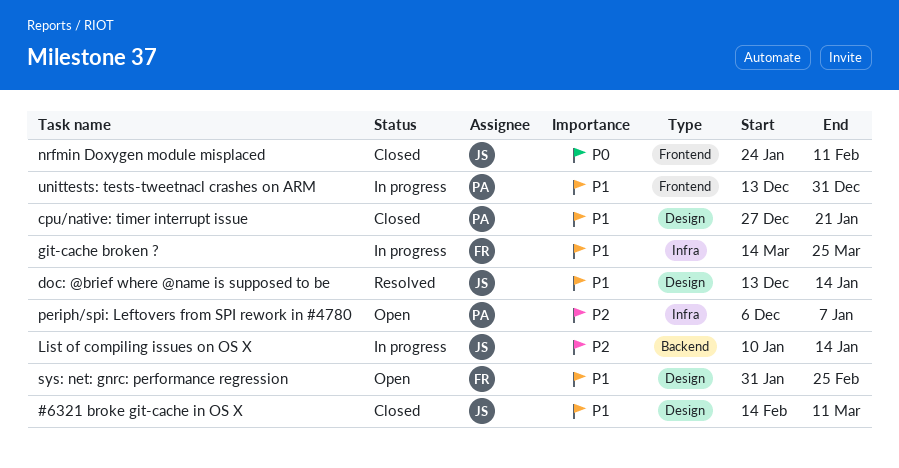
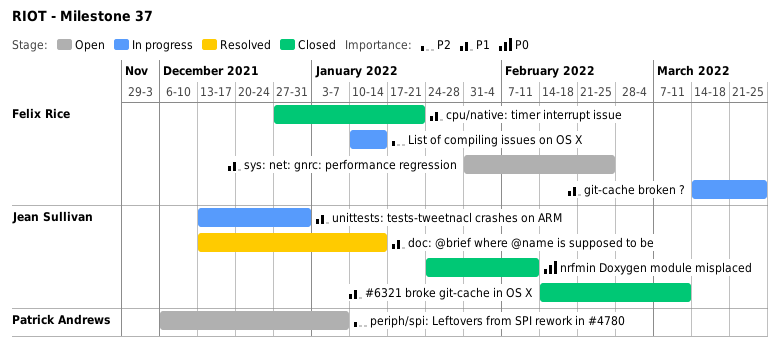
cpu/native: timer interrupt issue, owner: Patrick Andrews -> Felix Rice
List of compiling issues on OS X, owner: Jean Sullivan -> Felix Rice
unittests: tests-tweetnacl crashes on ARM, owner: Patrick Andrews -> Jean Sullivan

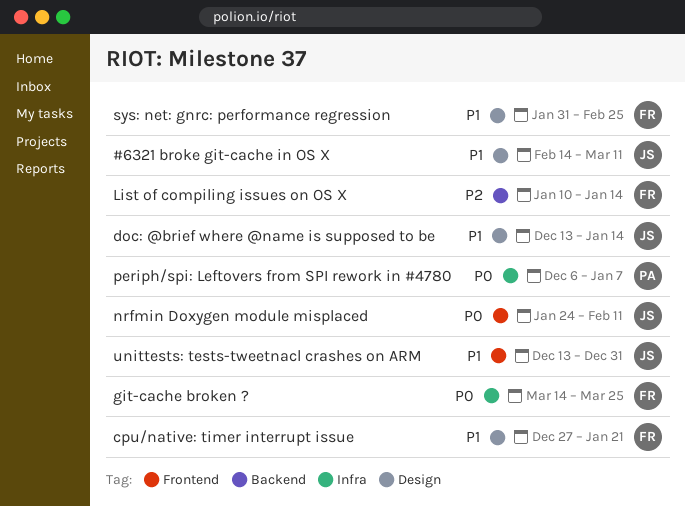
git-cache broken ?, priority: P1 -> P0
periph/spi: Leftovers from SPI rework in #4780, priority: P2 -> P0

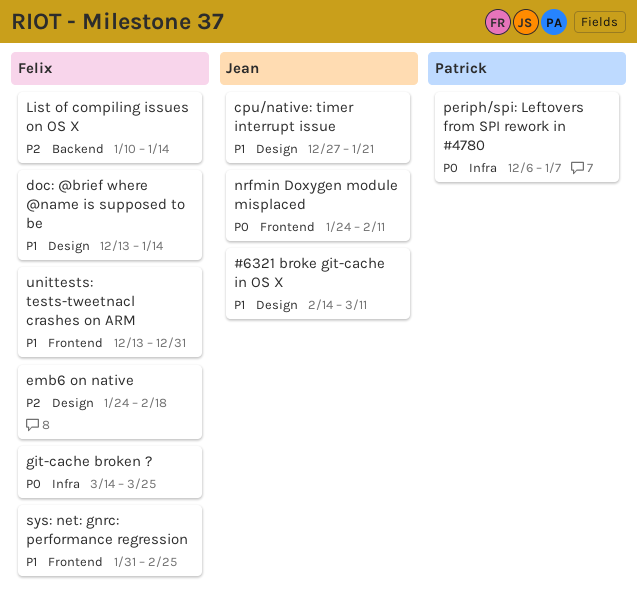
cpu/native: timer interrupt issue, owner: Felix -> Jean
doc: @brief where @name is supposed to be, owner: Jean -> Felix
emb6 on native: none -> present
sys: net: gnrc: performance regression, label: Design -> Frontend
unittests: tests-tweetnacl crashes on ARM, owner: Jean -> Felix

